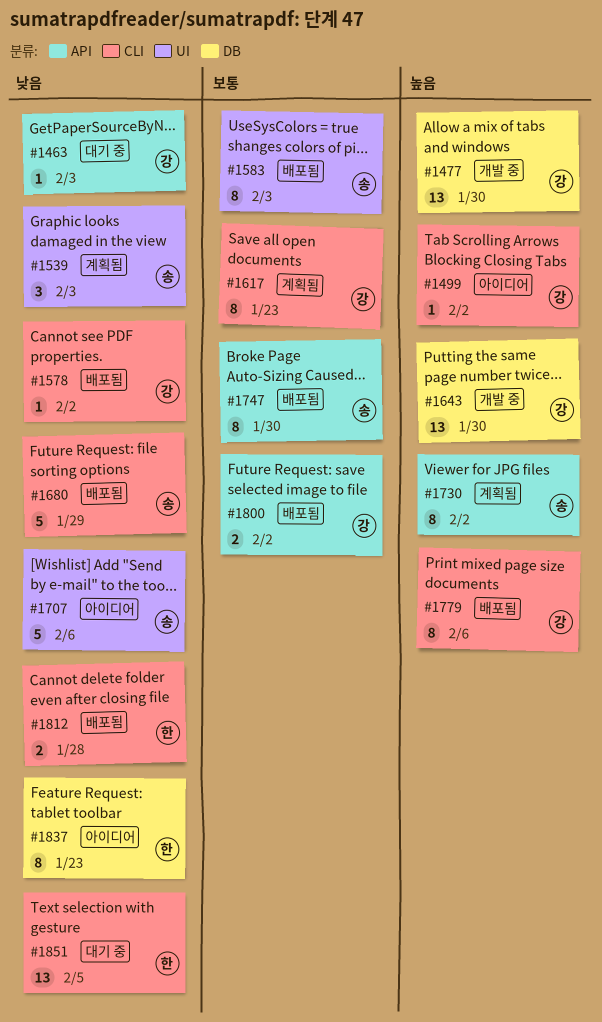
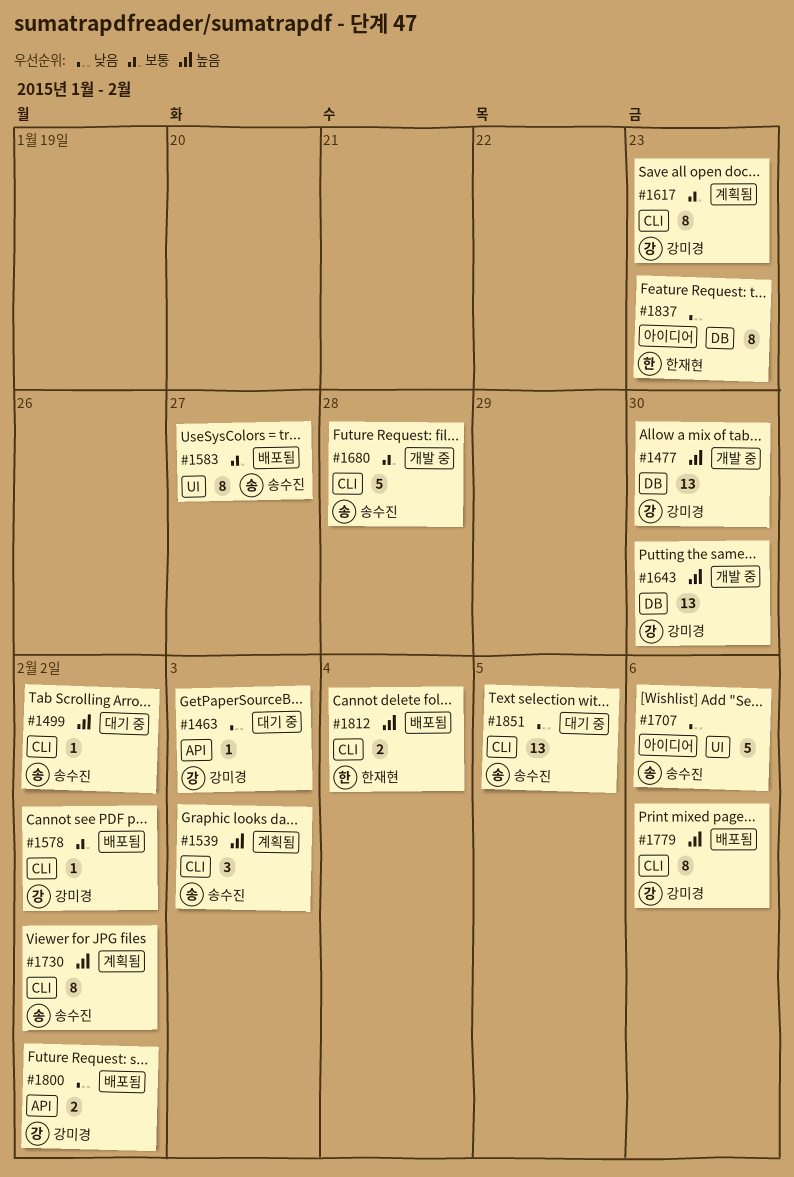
#1499, status: 아이디어 -> 대기 중
#1499, owner: 강미경 -> 송수진
#1539, priority: 낮음 -> 높음
#1539, label: UI -> CLI
#1578, priority: 낮음 -> 보통
#1583, due: Feb 3 -> Jan 27
#1680, status: 배포됨 -> 개발 중
#1680, priority: 낮음 -> 보통
#1680, due: Jan 29 -> Jan 28
#1730, label: API -> CLI
#1747: present -> none
#1800, priority: 보통 -> 낮음
#1812, priority: 낮음 -> 높음
#1812, due: Jan 28 -> Feb 4
#1851, owner: 한재현 -> 송수진

